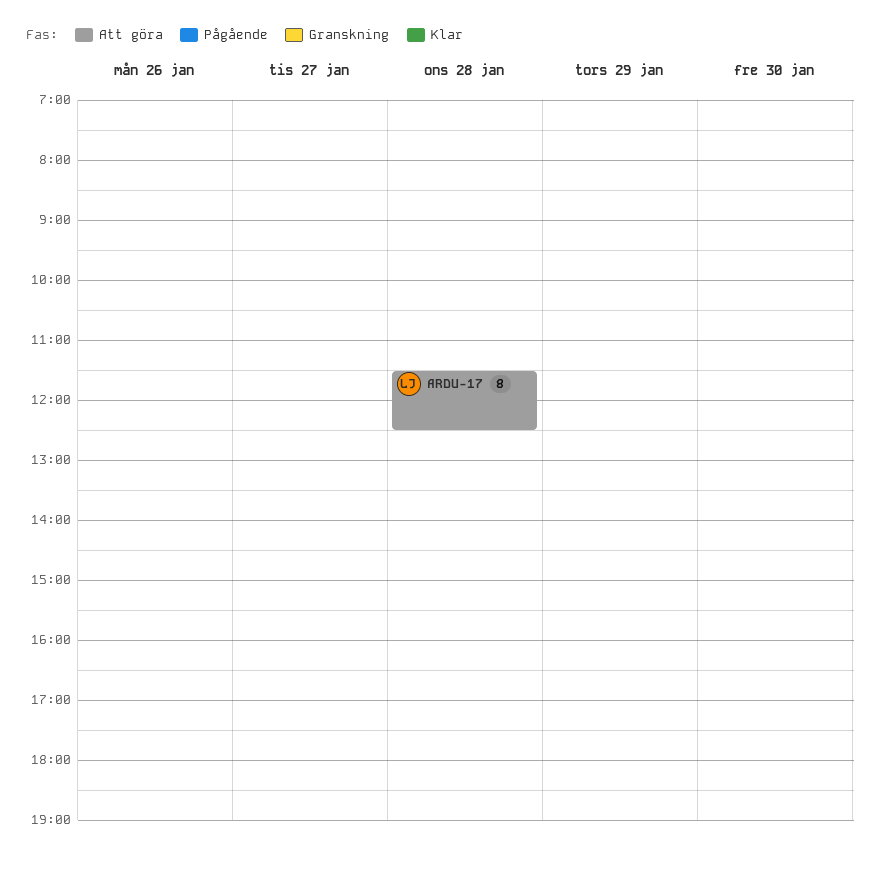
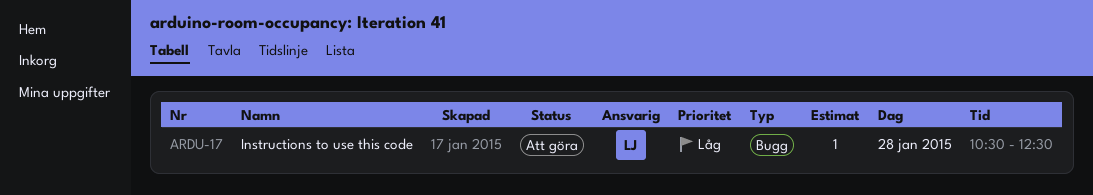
ARDU-17, estimate: 8 -> 1
ARDU-17, begins: 11:30 -> 10:30

